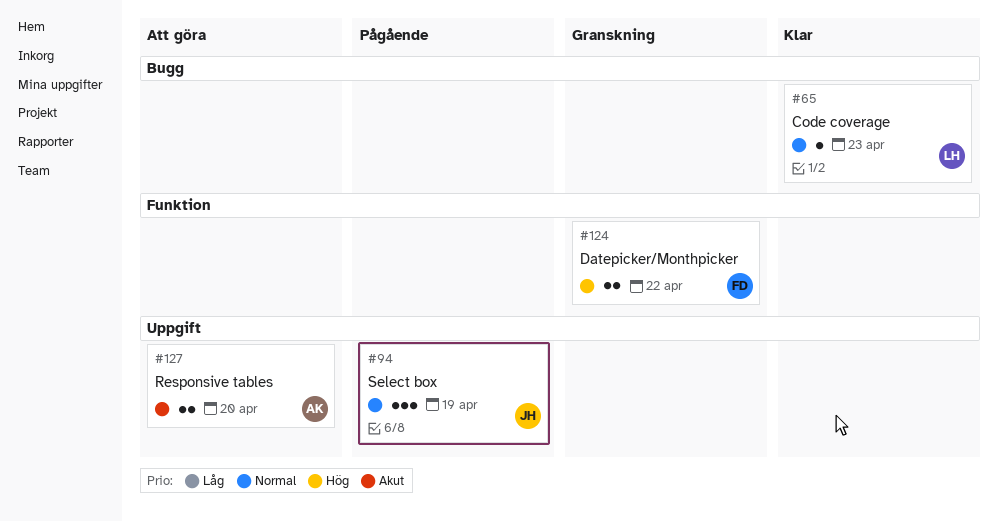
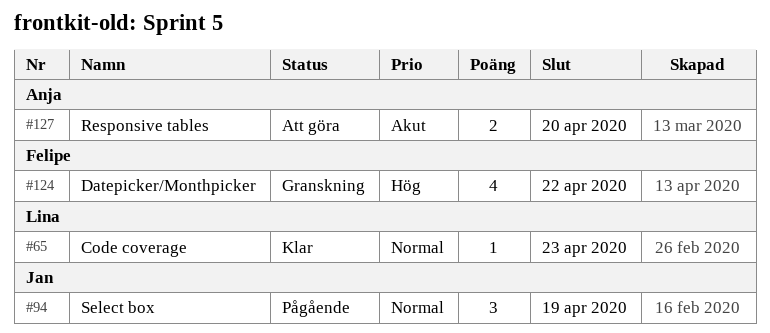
#124, estimate: 2 -> 4

